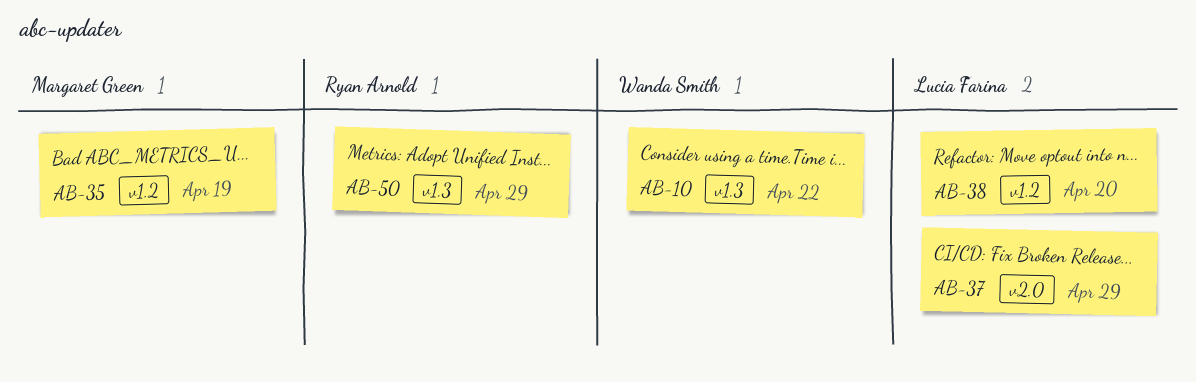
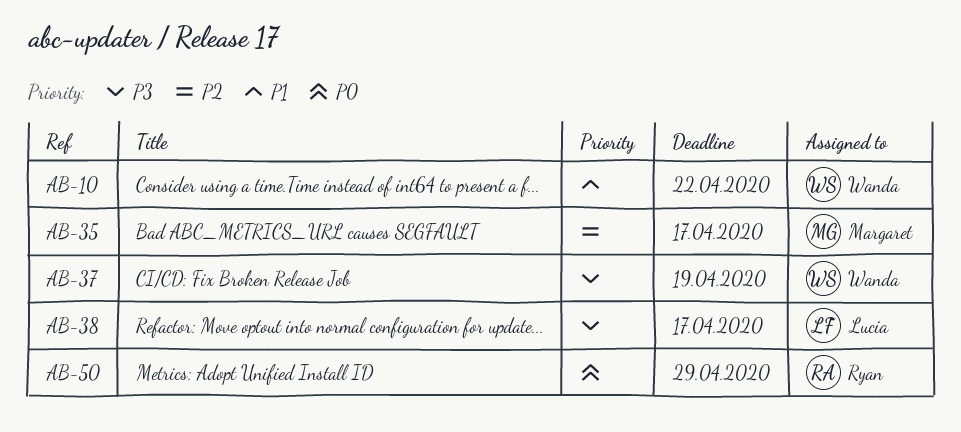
AB-35, due: Apr 19 -> Apr 17
AB-37, owner: Lucia Farina -> Wanda Smith
AB-37, due: Apr 29 -> Apr 19
AB-38, due: Apr 20 -> Apr 17

